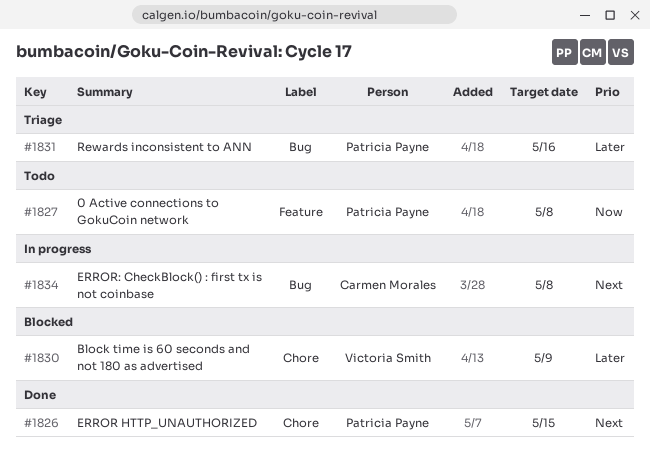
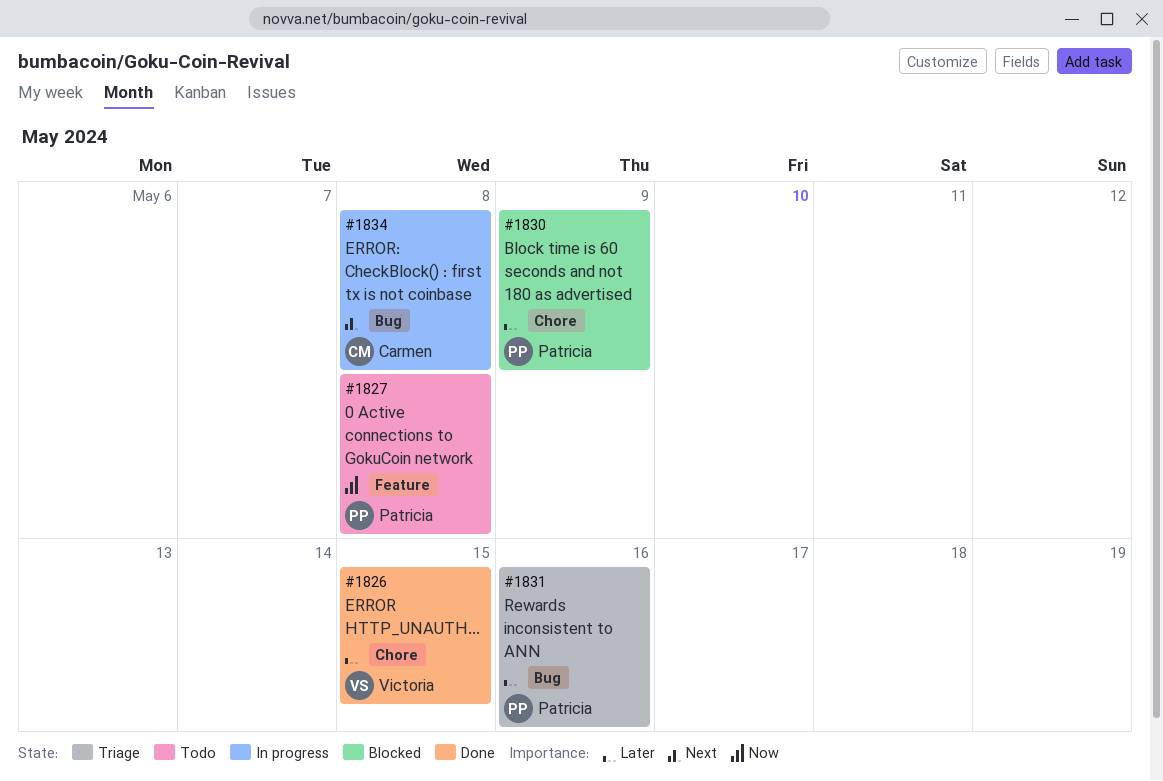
#1826, owner: Patricia Payne -> Victoria Smith
#1826, priority: Next -> Later
#1830, owner: Victoria Smith -> Patricia Payne

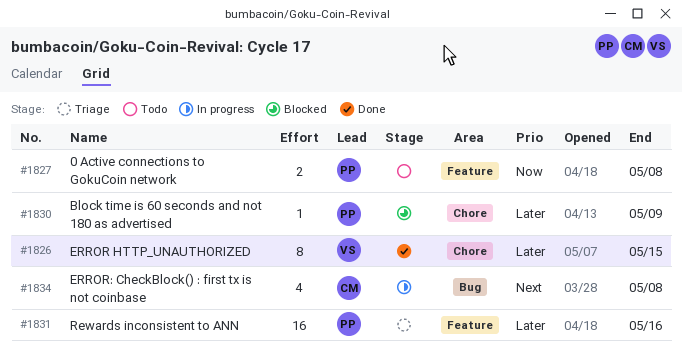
#1831, label: Bug -> Feature

